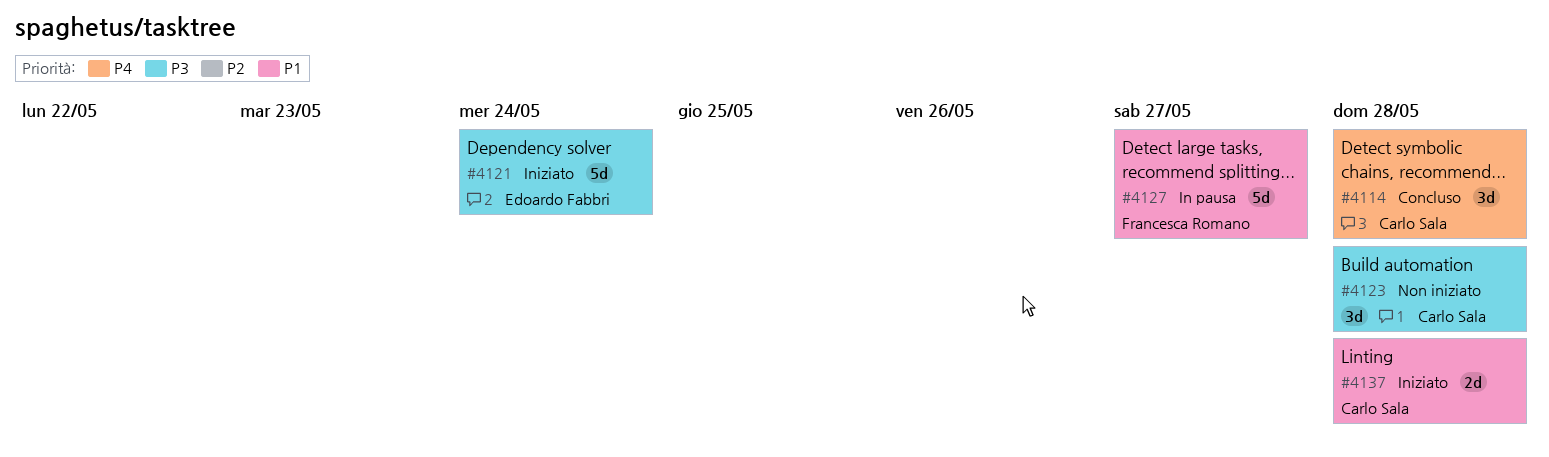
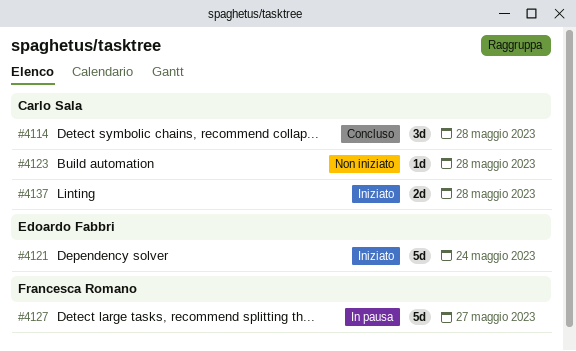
#4123, estimate: 3d -> 1d

